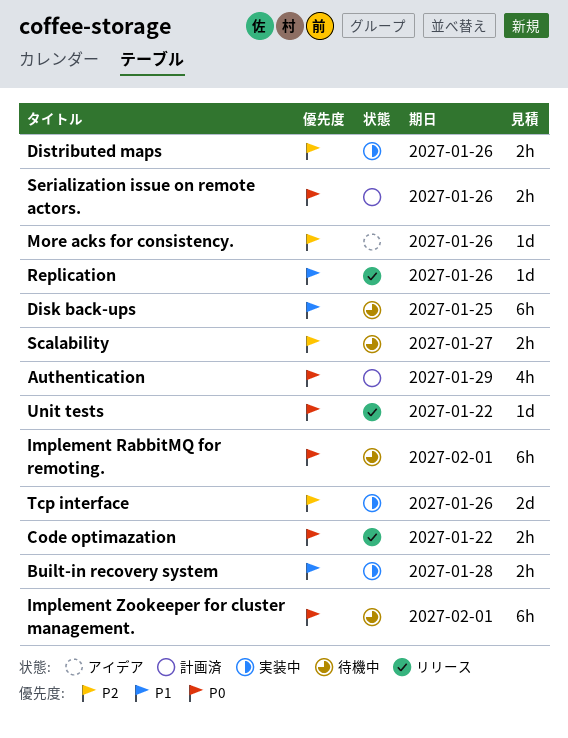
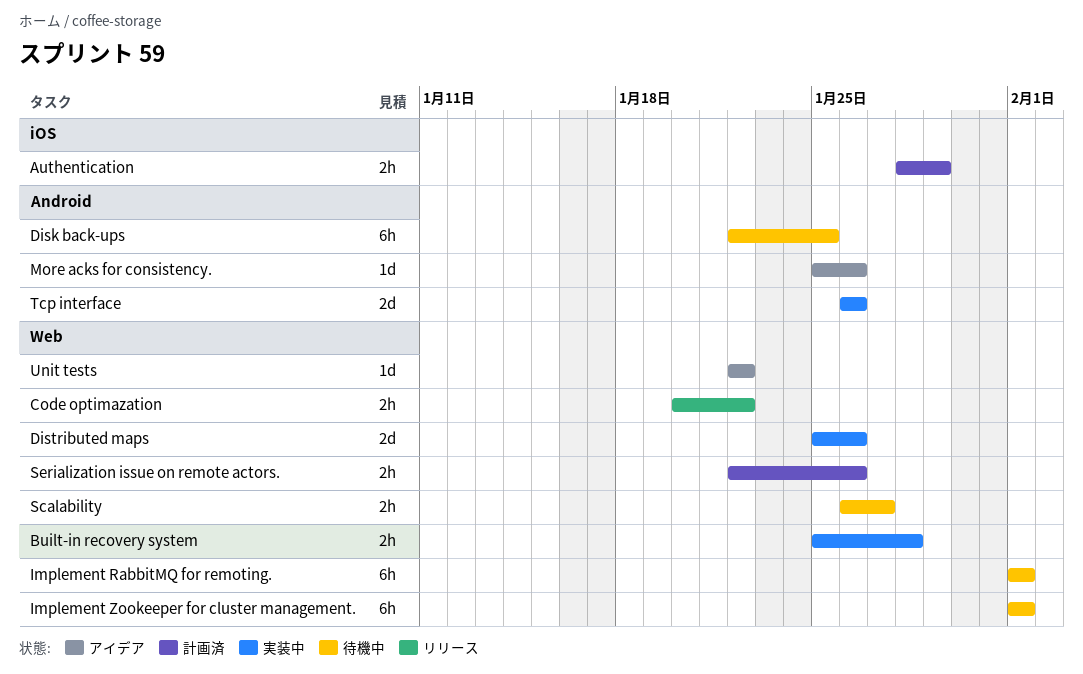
Authentication, estimate: 4h -> 2h
Distributed maps, estimate: 2h -> 2d
Replication: present -> none
Unit tests, status: リリース -> アイデア

